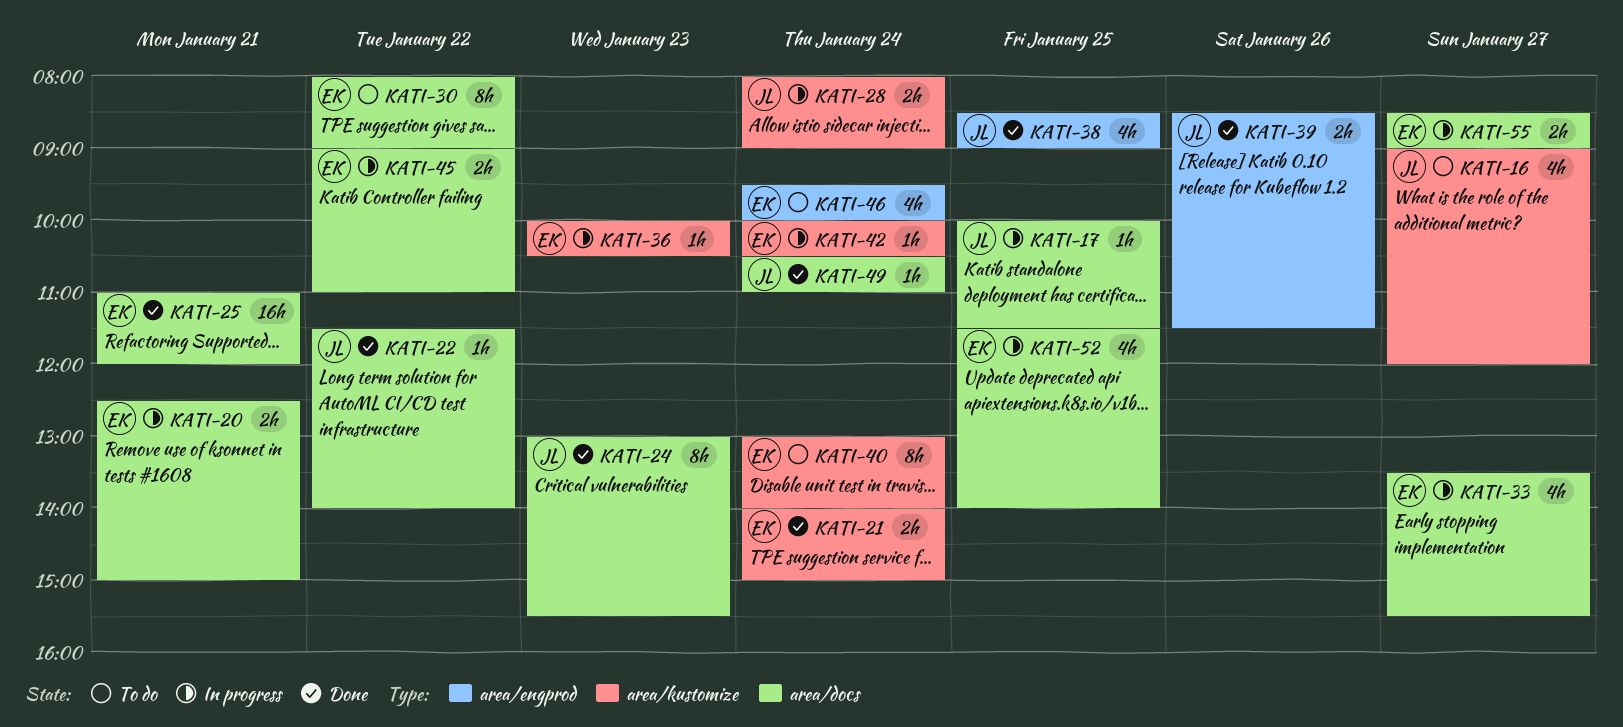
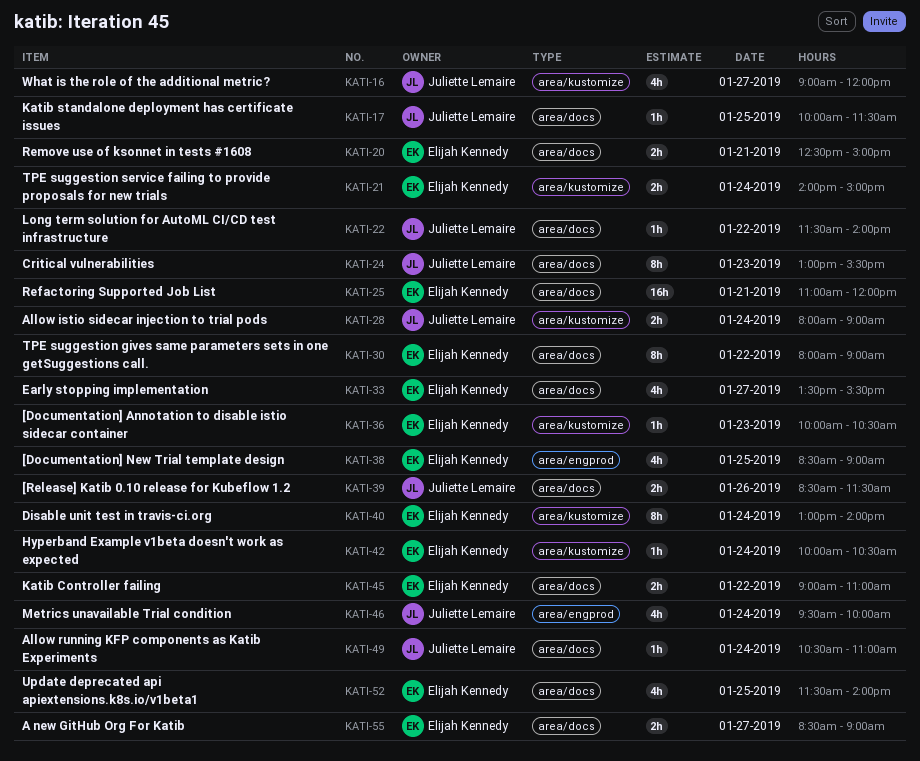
KATI-38, owner: Juliette Lemaire -> Elijah Kennedy
KATI-39, label: area/engprod -> area/docs
KATI-46, owner: Elijah Kennedy -> Juliette Lemaire

